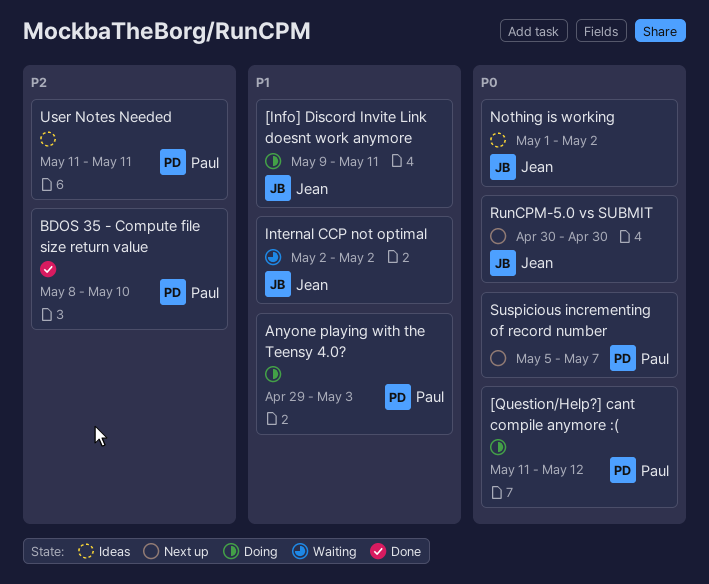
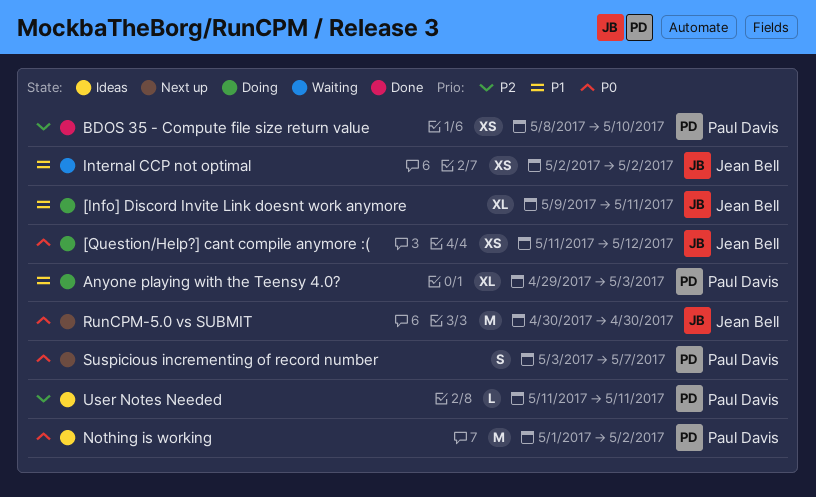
[Question/Help?] cant compile anymore :(, owner: Paul Davis -> Jean Bell
Nothing is working, owner: Jean Bell -> Paul Davis
Suspicious incrementing of record number, start: May 5 -> May 3

